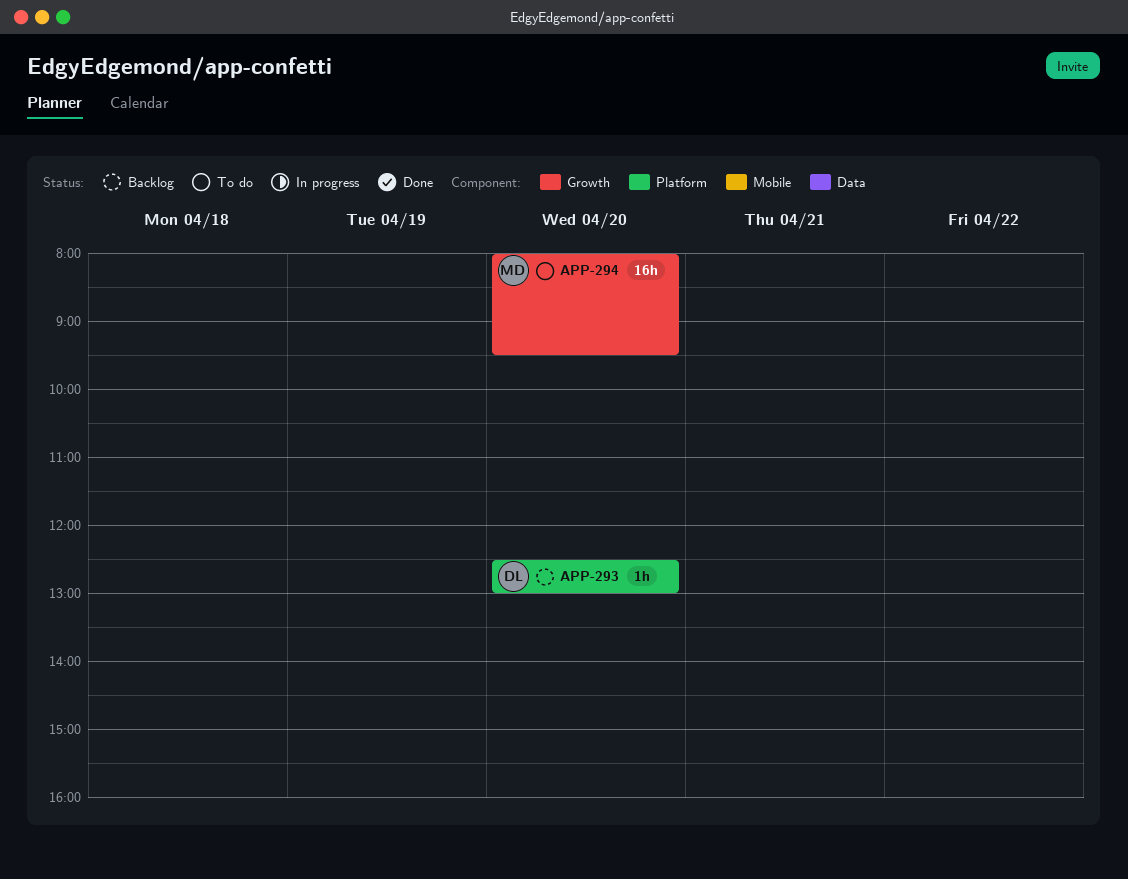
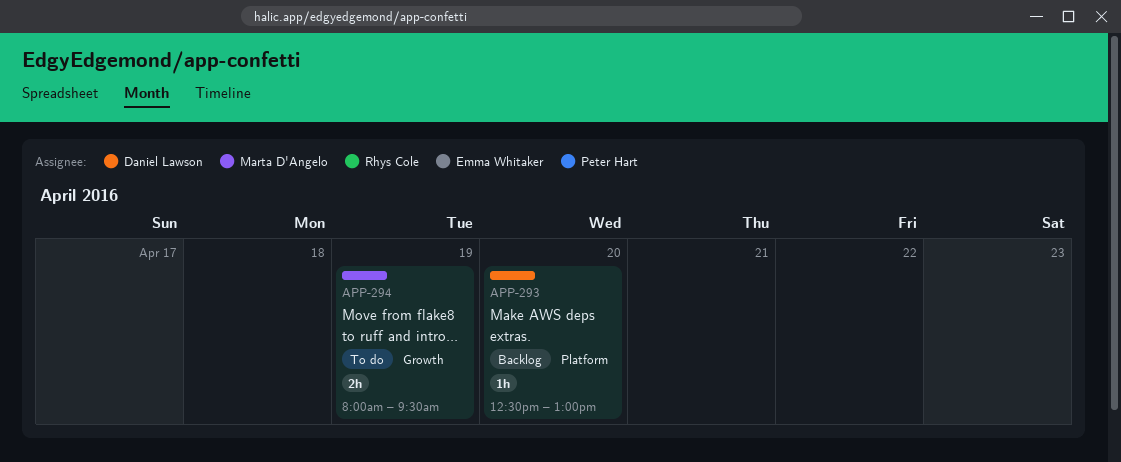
APP-294, estimate: 16h -> 2h
APP-294, day: Apr 20 -> Apr 19

